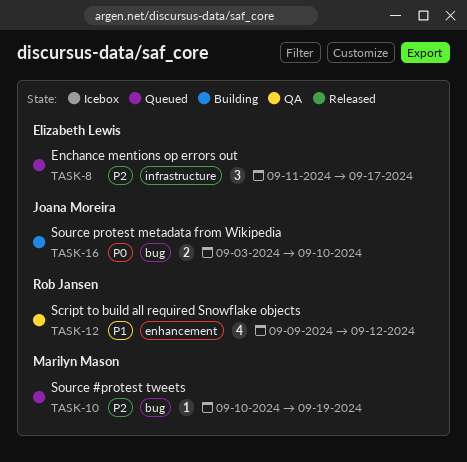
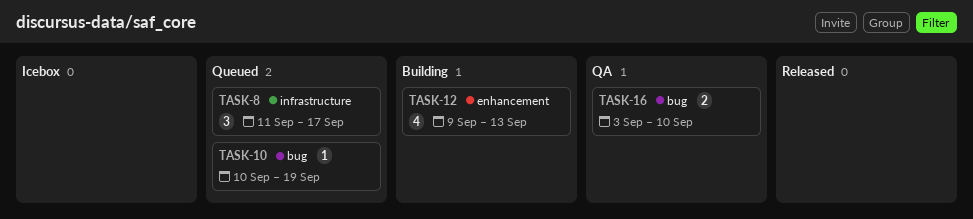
TASK-12, status: QA -> Building
TASK-12, due: Sep 12 -> Sep 13
TASK-16, status: Building -> QA

